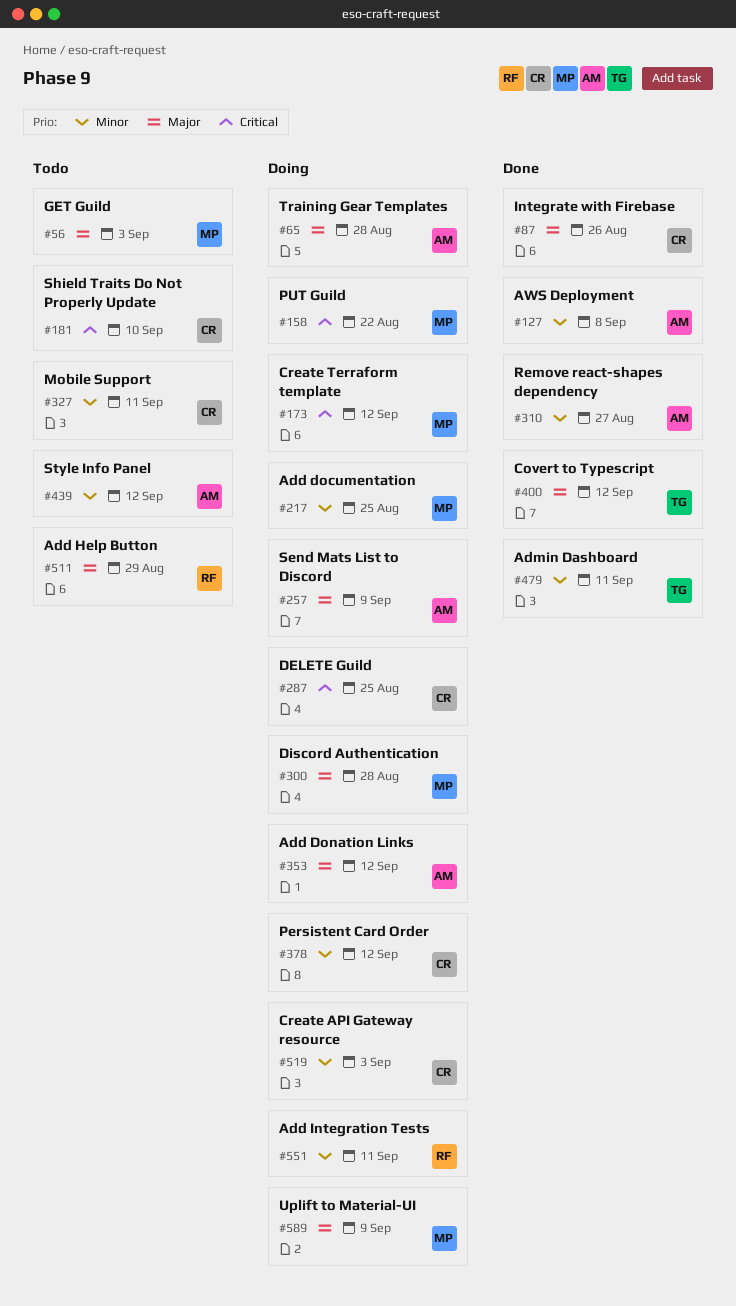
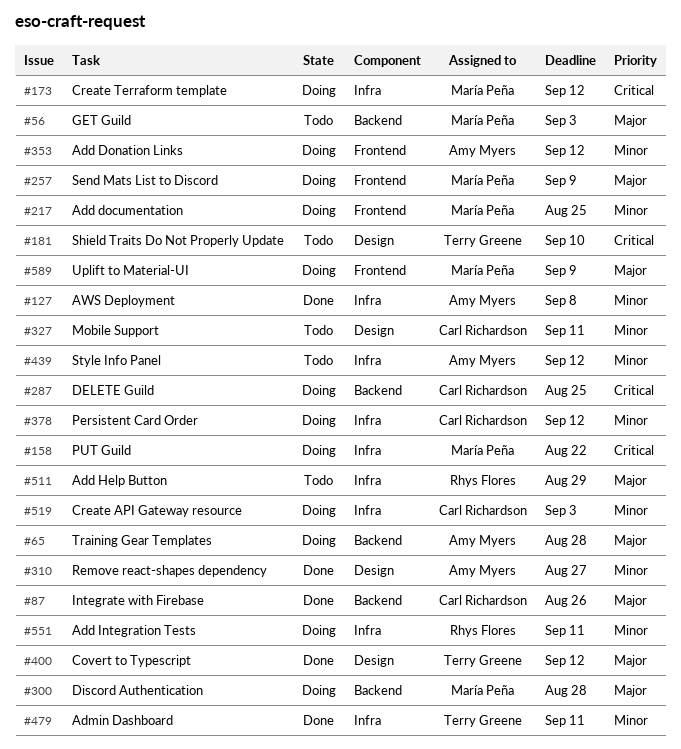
#181, owner: Carl Richardson -> Terry Greene
#257, owner: Amy Myers -> María Peña
#353, priority: Major -> Minor

